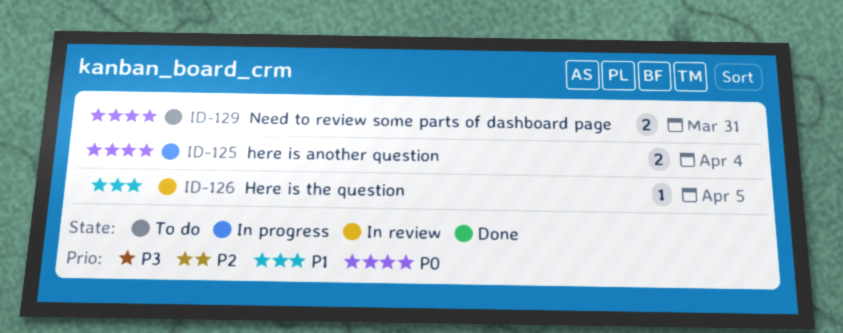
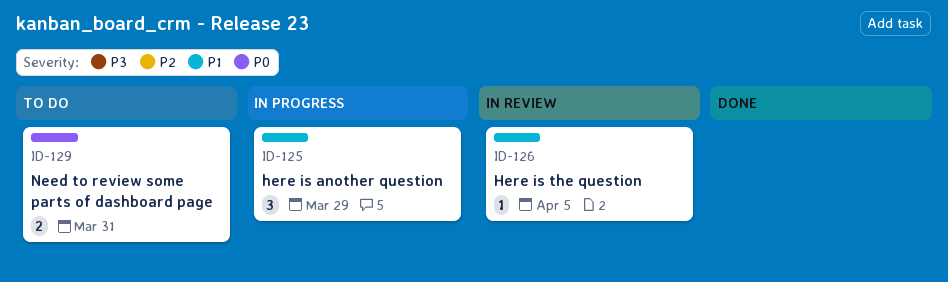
ID-125, priority: P0 -> P1
ID-125, estimate: 2 -> 3
ID-125, due: Apr 4 -> Mar 29

